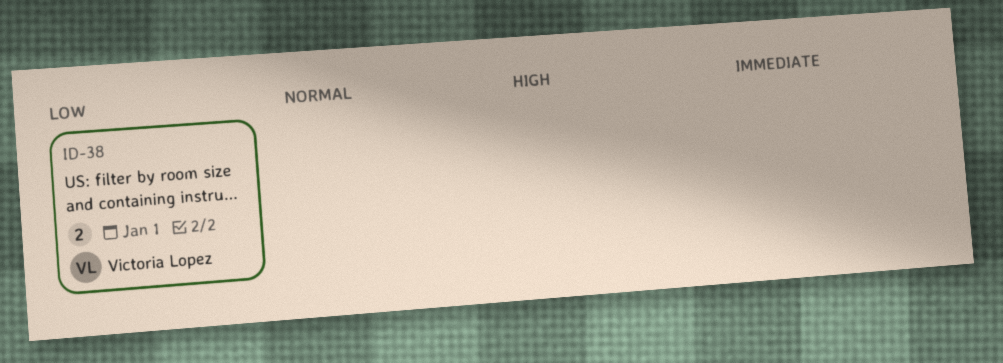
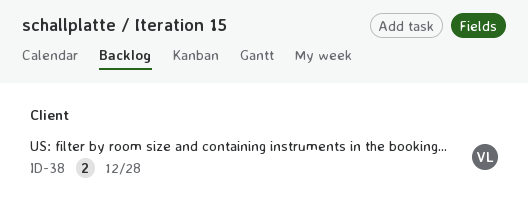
ID-38, due: Jan 1 -> Dec 28

